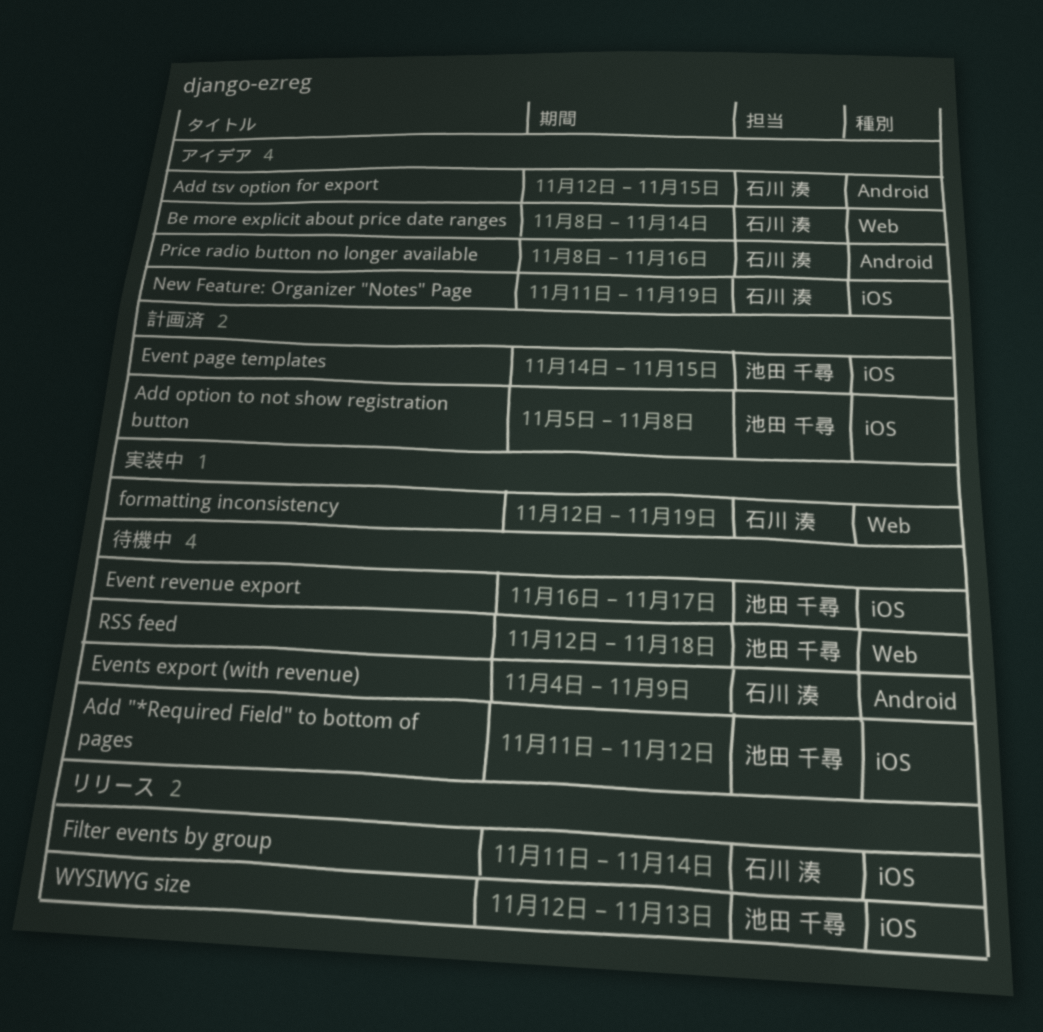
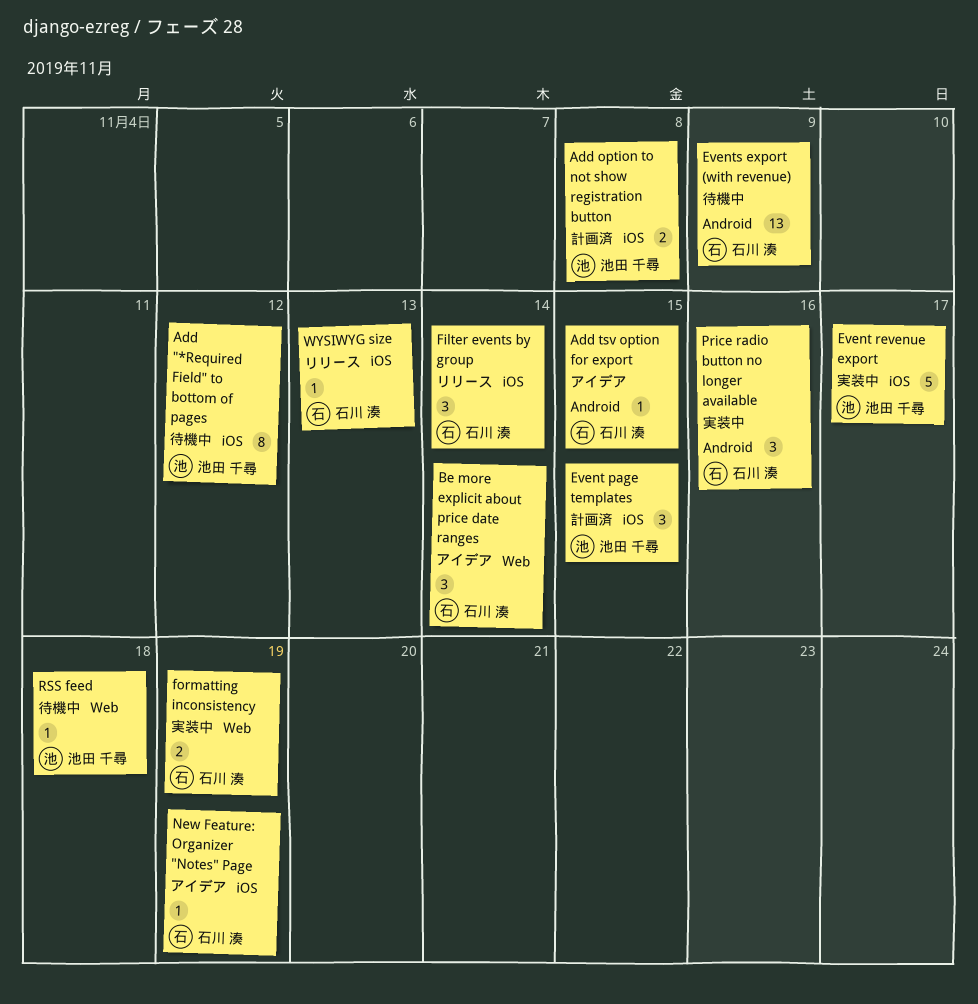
Event revenue export, status: 待機中 -> 実装中
Price radio button no longer available, status: アイデア -> 実装中
WYSIWYG size, owner: 池田 千尋 -> 石川 湊

